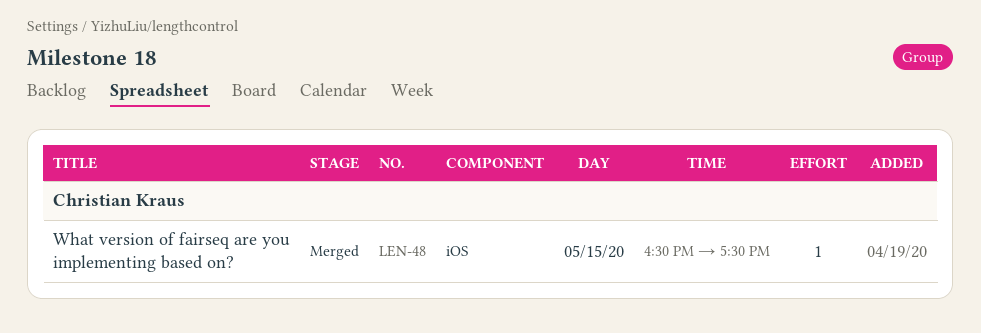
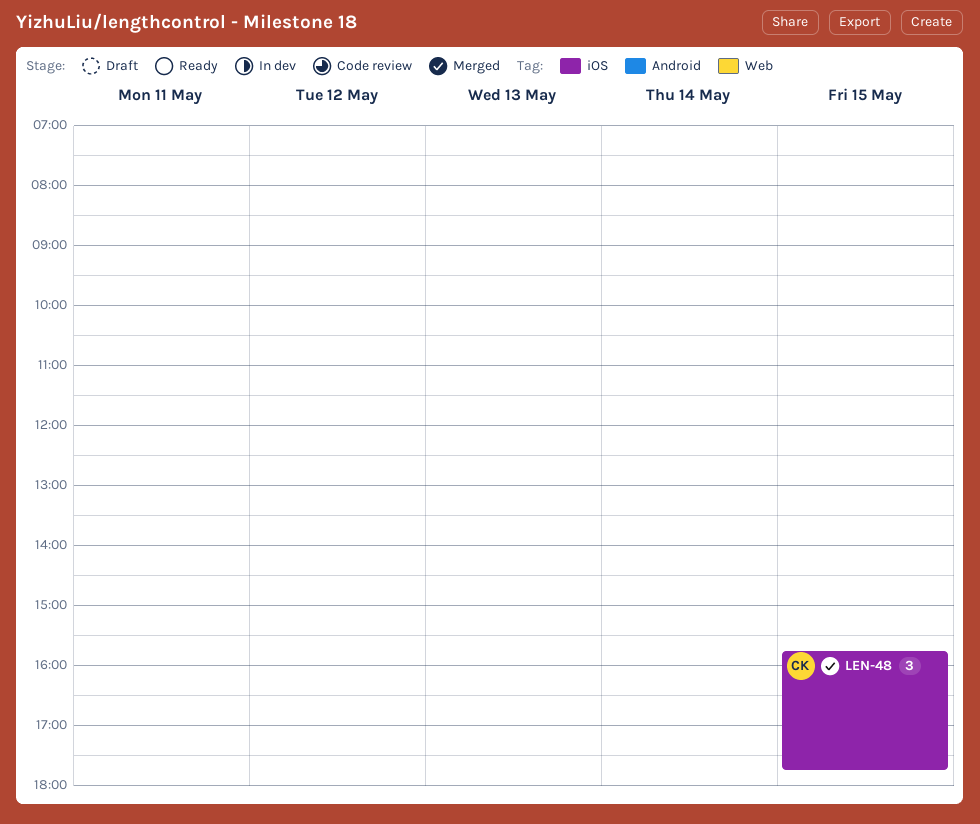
LEN-48, estimate: 1 -> 3
LEN-48, begins: 16:30 -> 15:45
LEN-48, ends: 17:30 -> 17:45

